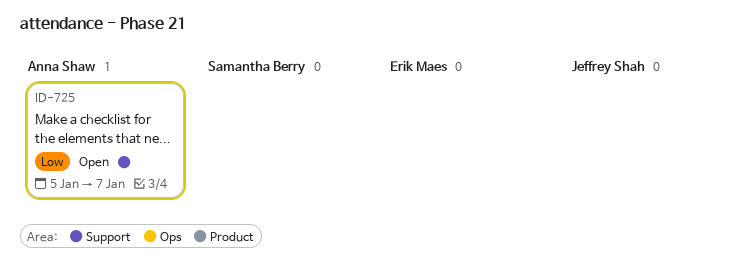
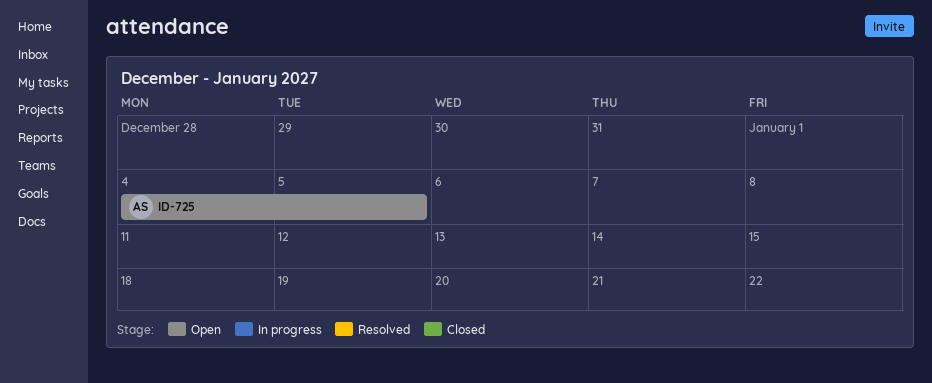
ID-725, start: Jan 5 -> Jan 4
ID-725, due: Jan 7 -> Jan 5

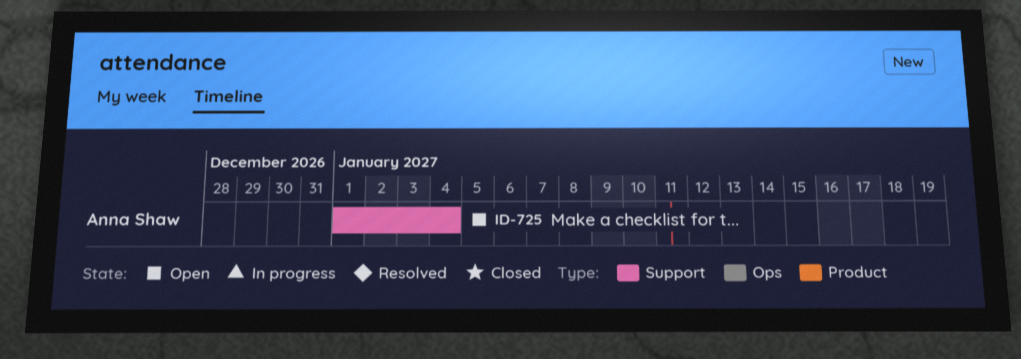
ID-725, start: Jan 4 -> Jan 1
ID-725, due: Jan 5 -> Jan 4

